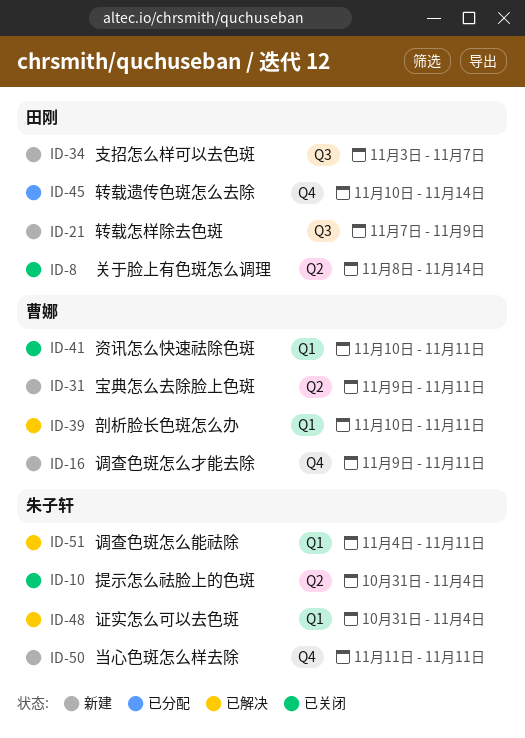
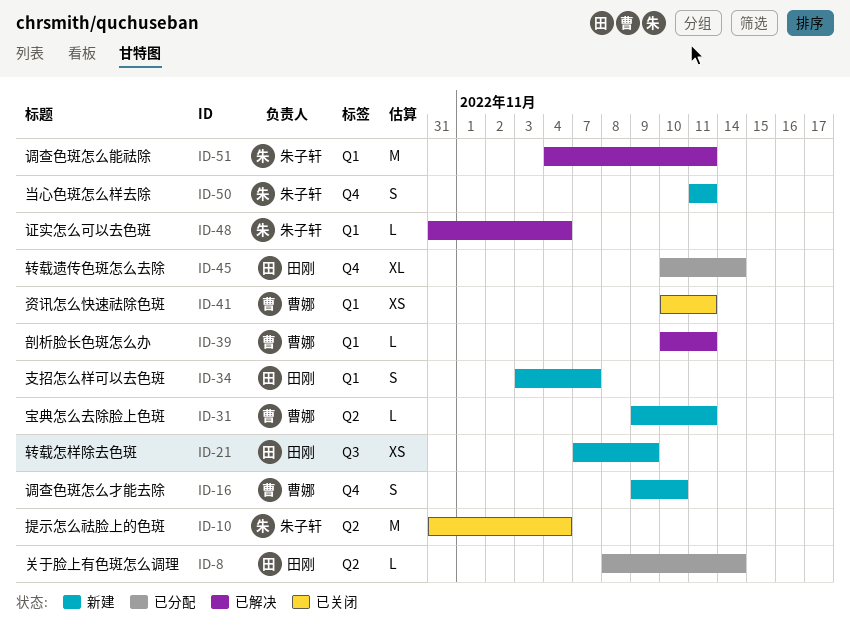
ID-8, status: 已关闭 -> 已分配
ID-16, due: Nov 11 -> Nov 10
ID-34, label: Q3 -> Q1

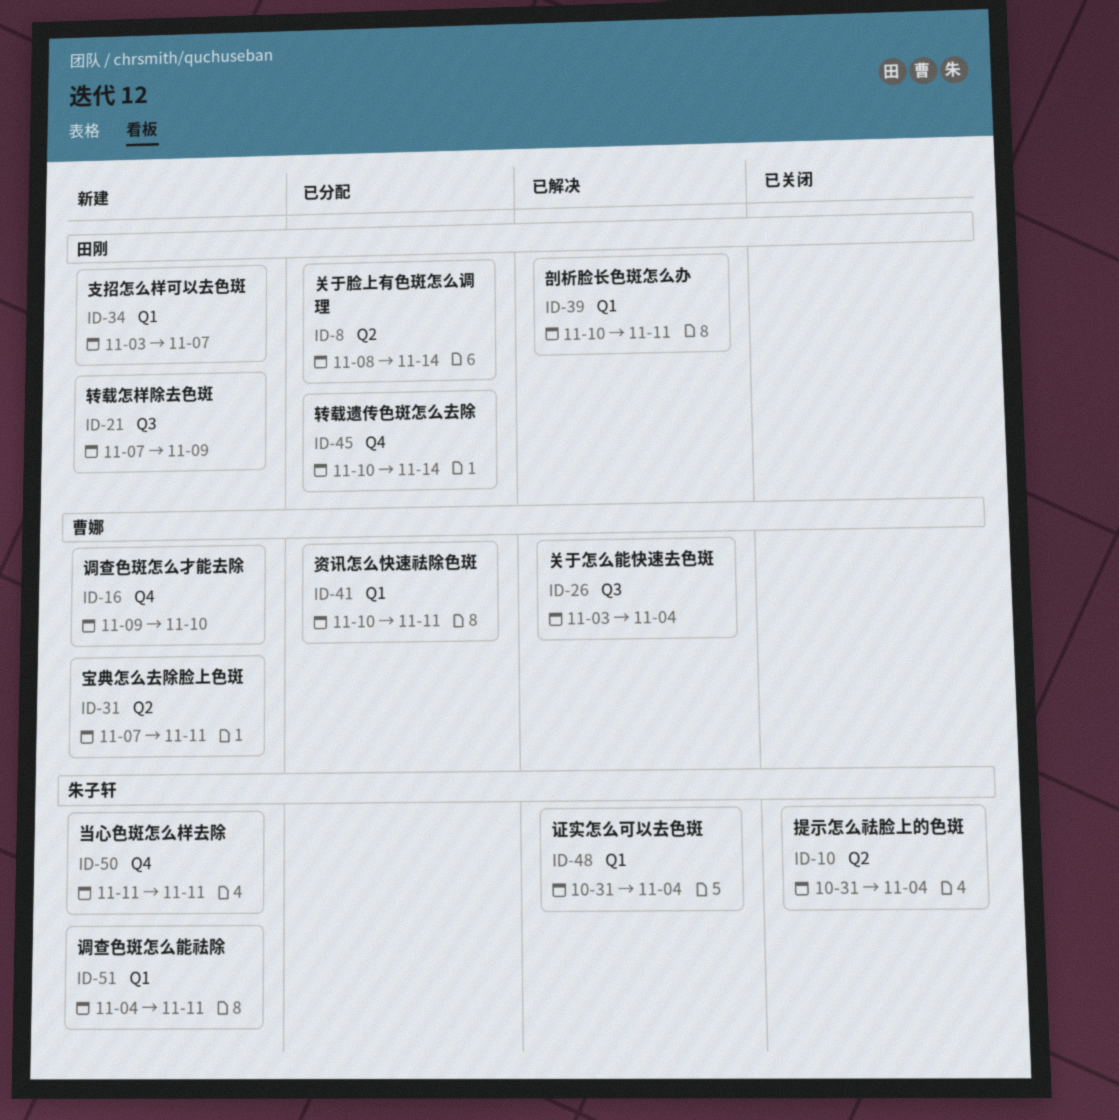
ID-26: none -> present
ID-31, start: Nov 9 -> Nov 7
ID-39, owner: 曹娜 -> 田刚
ID-41, status: 已关闭 -> 已分配
ID-51, status: 已解决 -> 新建

